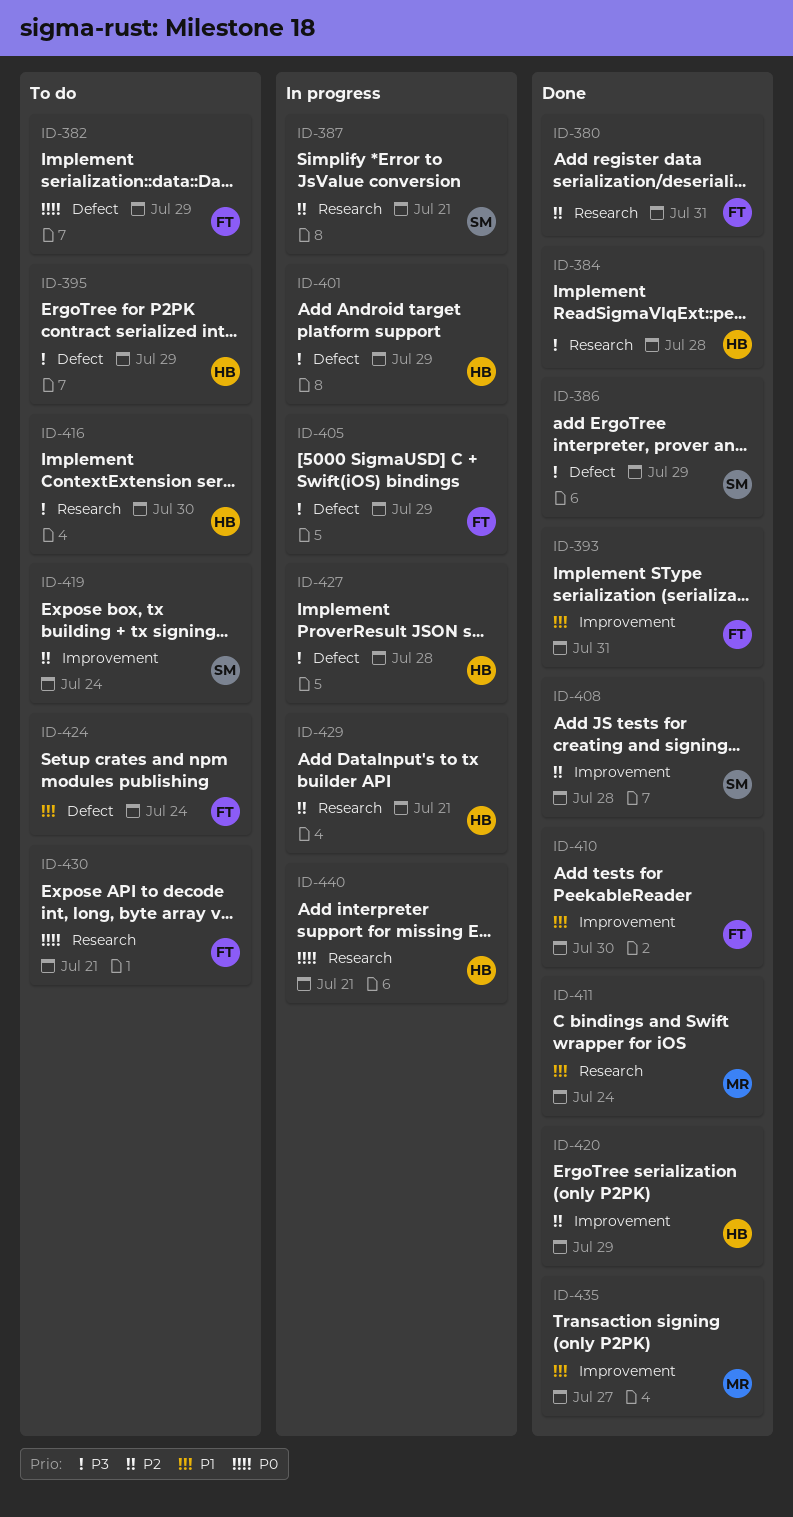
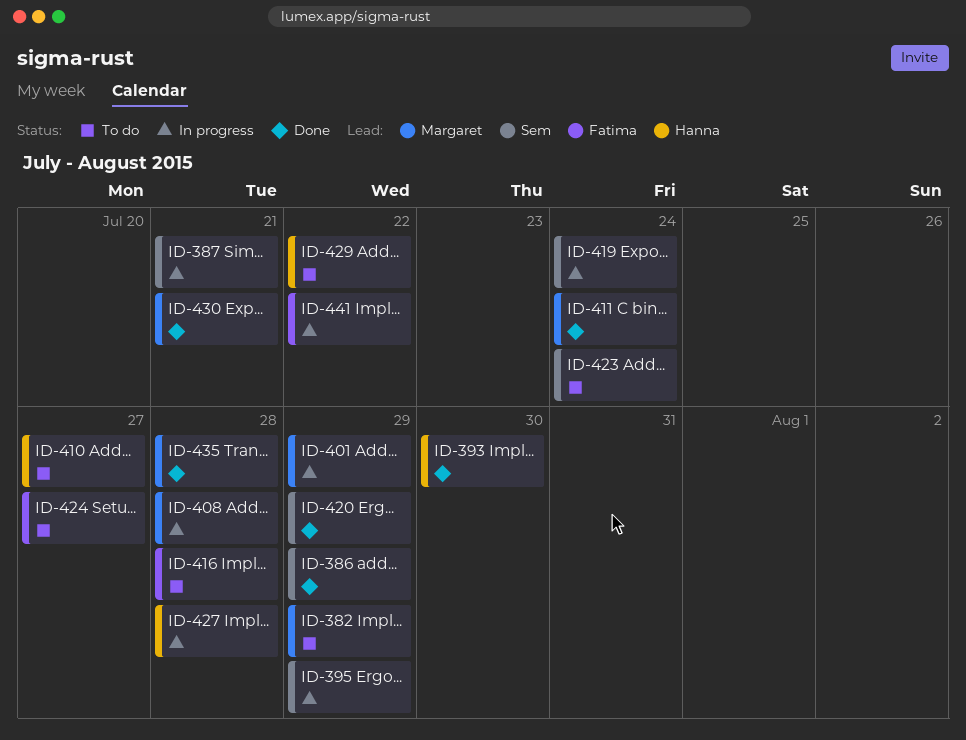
ID-380: present -> none
ID-382, owner: Fatima -> Margaret
ID-384: present -> none
ID-393, owner: Fatima -> Hanna
ID-393, due: Jul 31 -> Jul 30
ID-395, status: To do -> In progress
ID-395, owner: Hanna -> Sem
ID-401, owner: Hanna -> Margaret
ID-405: present -> none
ID-408, status: Done -> In progress
ID-408, owner: Sem -> Margaret
ID-410, status: Done -> To do
ID-410, owner: Fatima -> Hanna
ID-410, due: Jul 30 -> Jul 27
ID-416, owner: Hanna -> Fatima
ID-416, due: Jul 30 -> Jul 28
ID-419, status: To do -> In progress
ID-420, owner: Hanna -> Sem
ID-423: none -> present
ID-424, due: Jul 24 -> Jul 27
ID-429, status: In progress -> To do
ID-429, due: Jul 21 -> Jul 22
ID-430, status: To do -> Done
ID-430, owner: Fatima -> Margaret
ID-435, due: Jul 27 -> Jul 28
ID-440: present -> none
ID-441: none -> present

